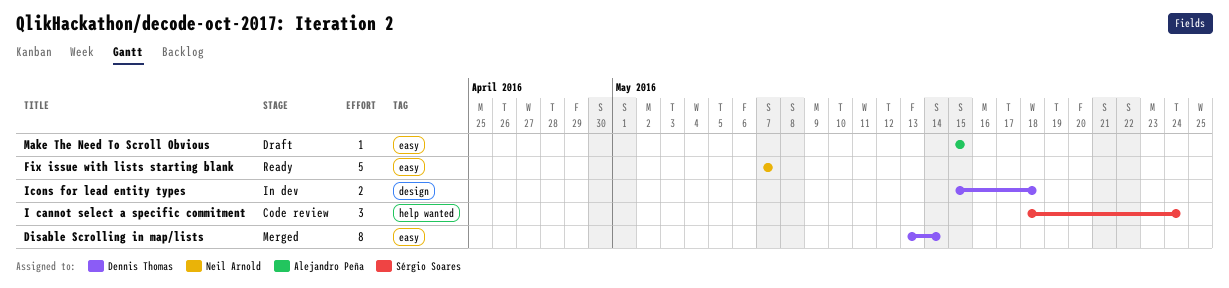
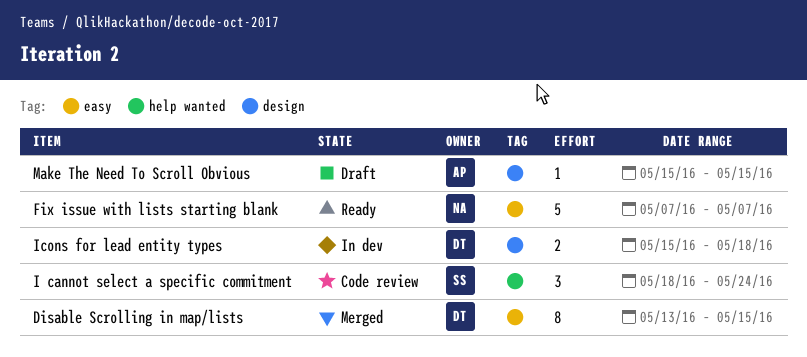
Disable Scrolling in map/lists, due: May 14 -> May 15
Make The Need To Scroll Obvious, label: easy -> design

